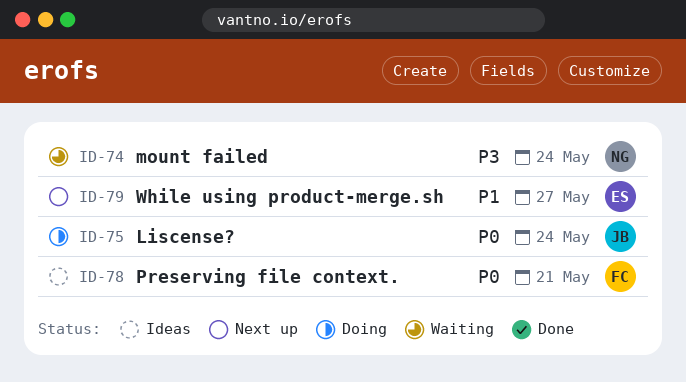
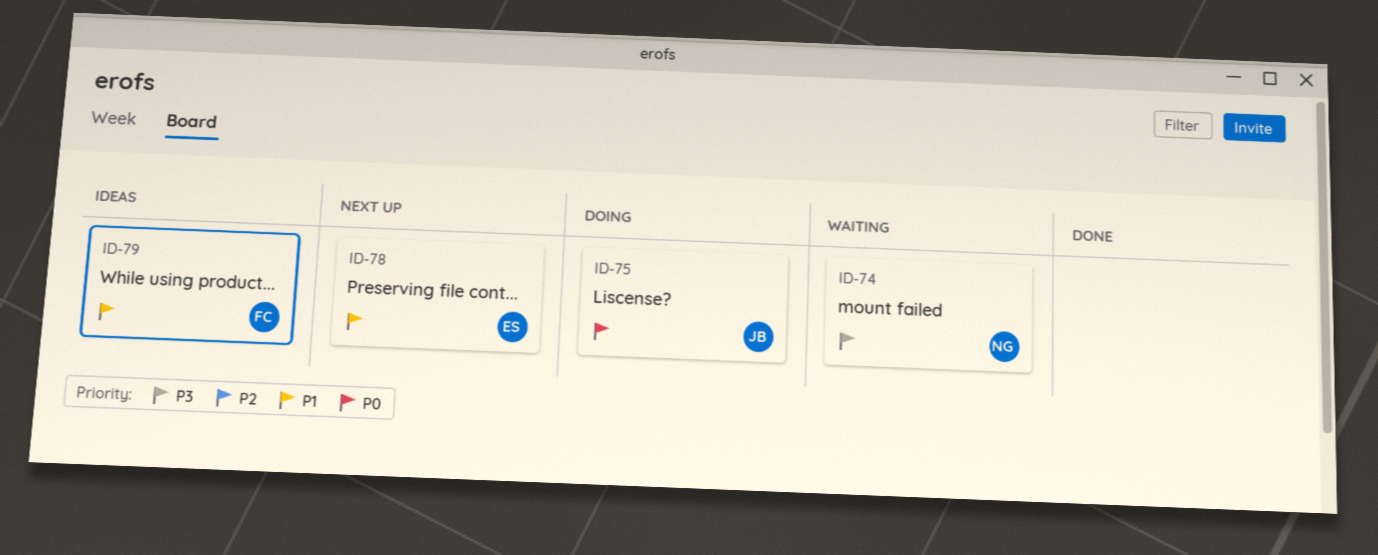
ID-78, status: Ideas -> Next up
ID-78, owner: FC -> ES
ID-78, priority: P0 -> P1
ID-79, status: Next up -> Ideas
ID-79, owner: ES -> FC

